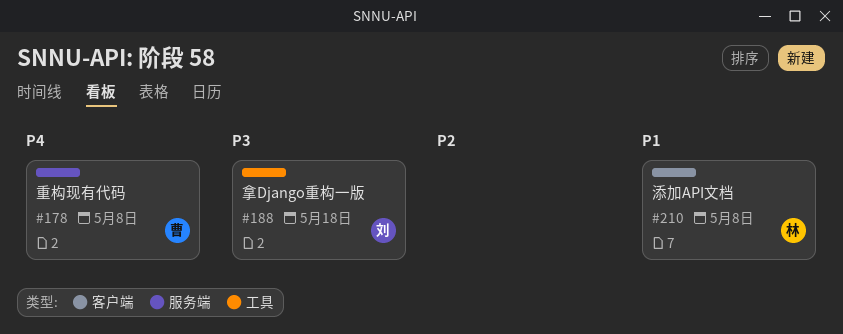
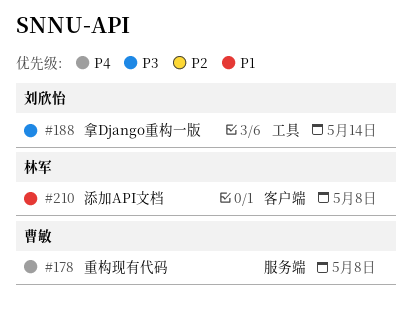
#188, due: May 18 -> May 14

